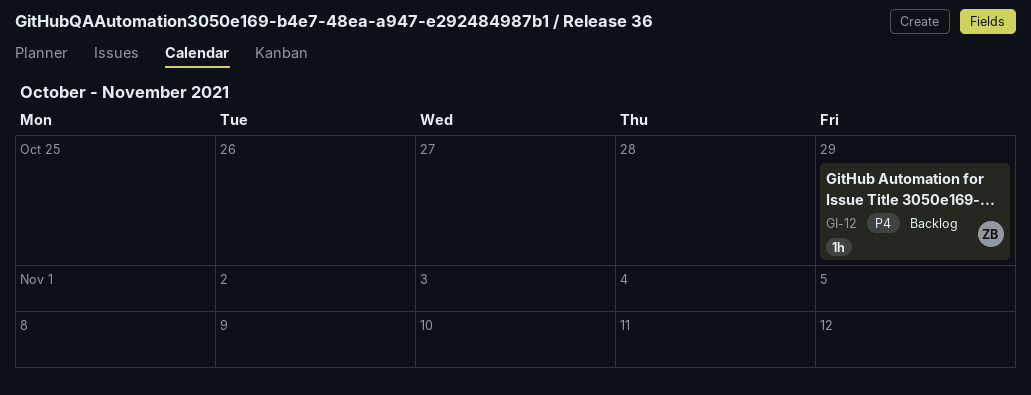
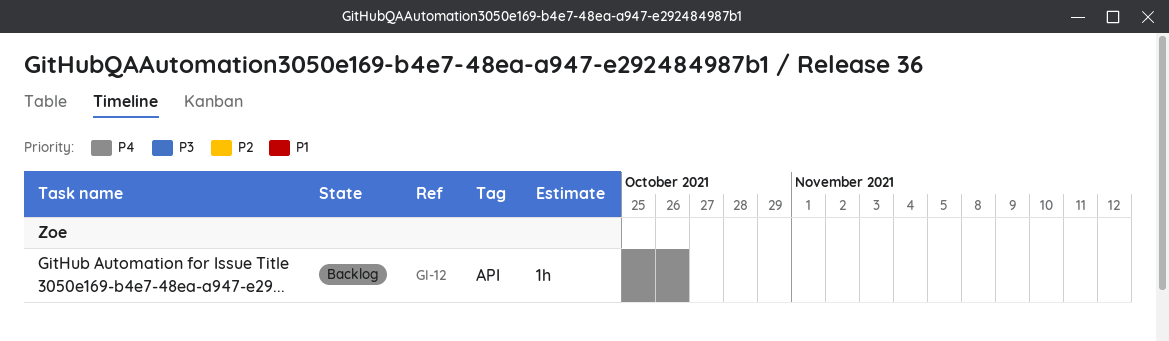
GI-12, due: Oct 29 -> Oct 26

